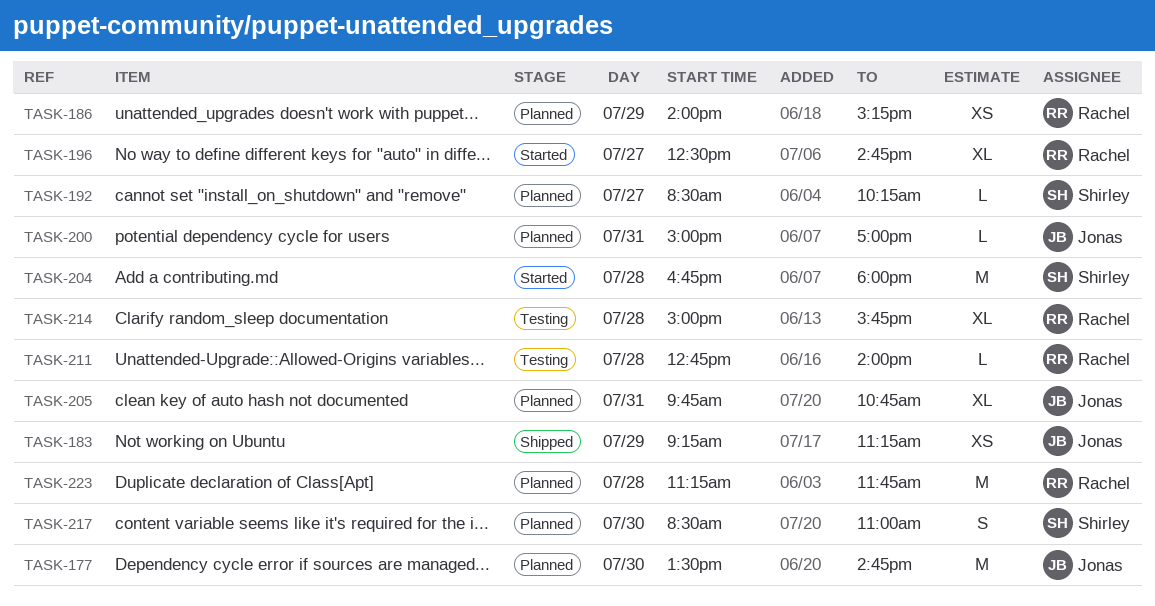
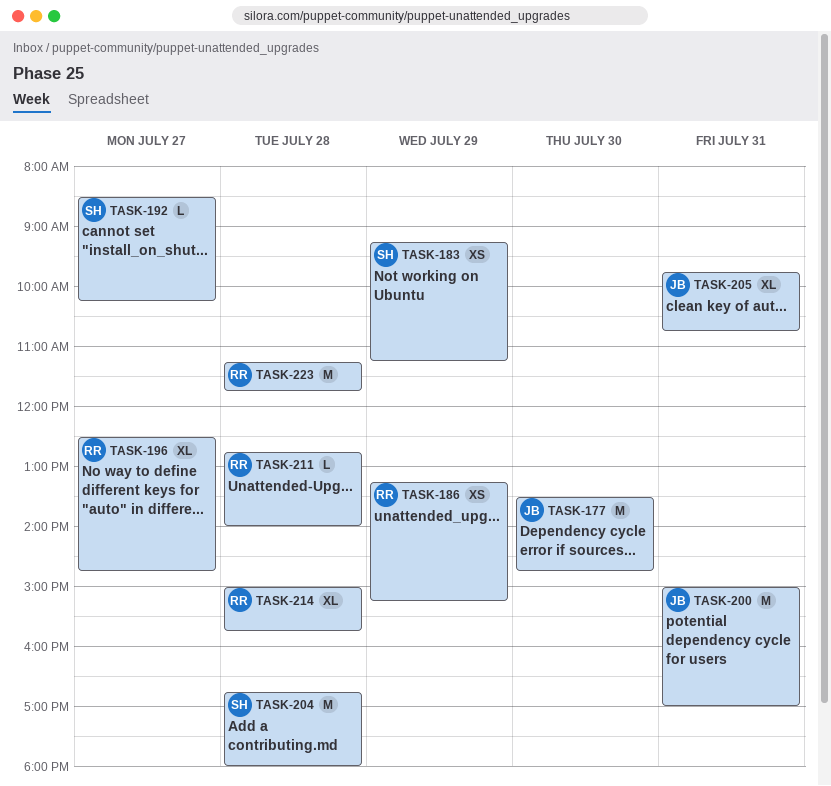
TASK-183, owner: Jonas -> Shirley
TASK-186, begins: 14:00 -> 13:15
TASK-200, estimate: L -> M
TASK-217: present -> none

